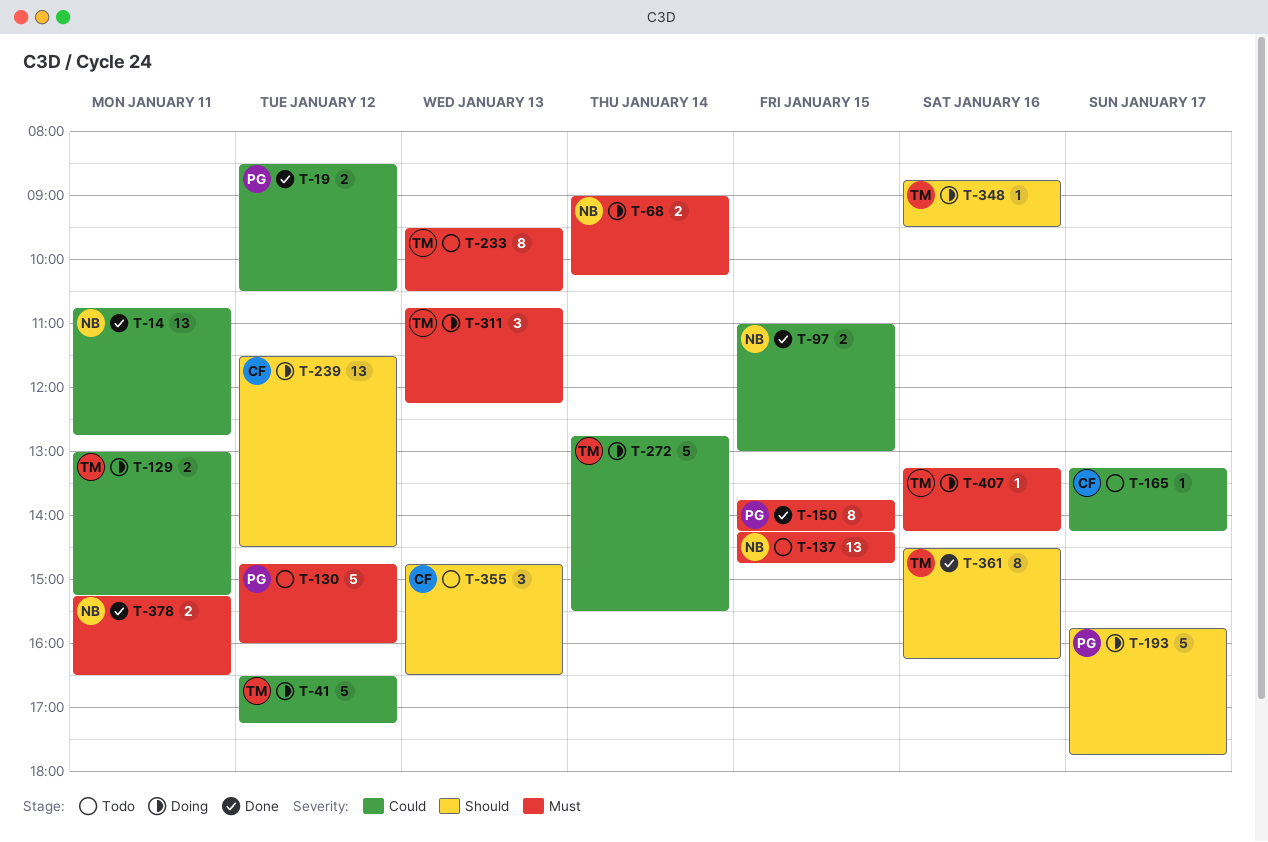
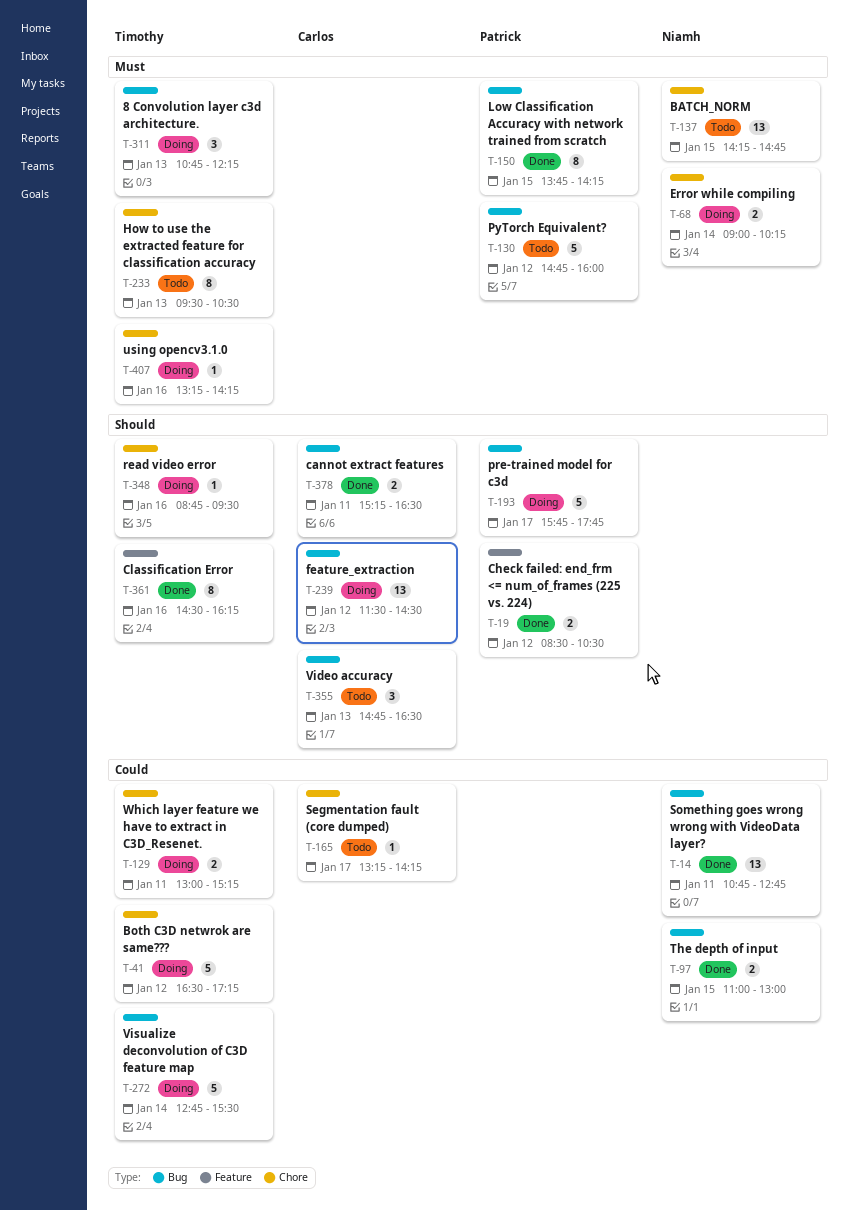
T-19, priority: Could -> Should
T-378, owner: Niamh -> Carlos
T-378, priority: Must -> Should

